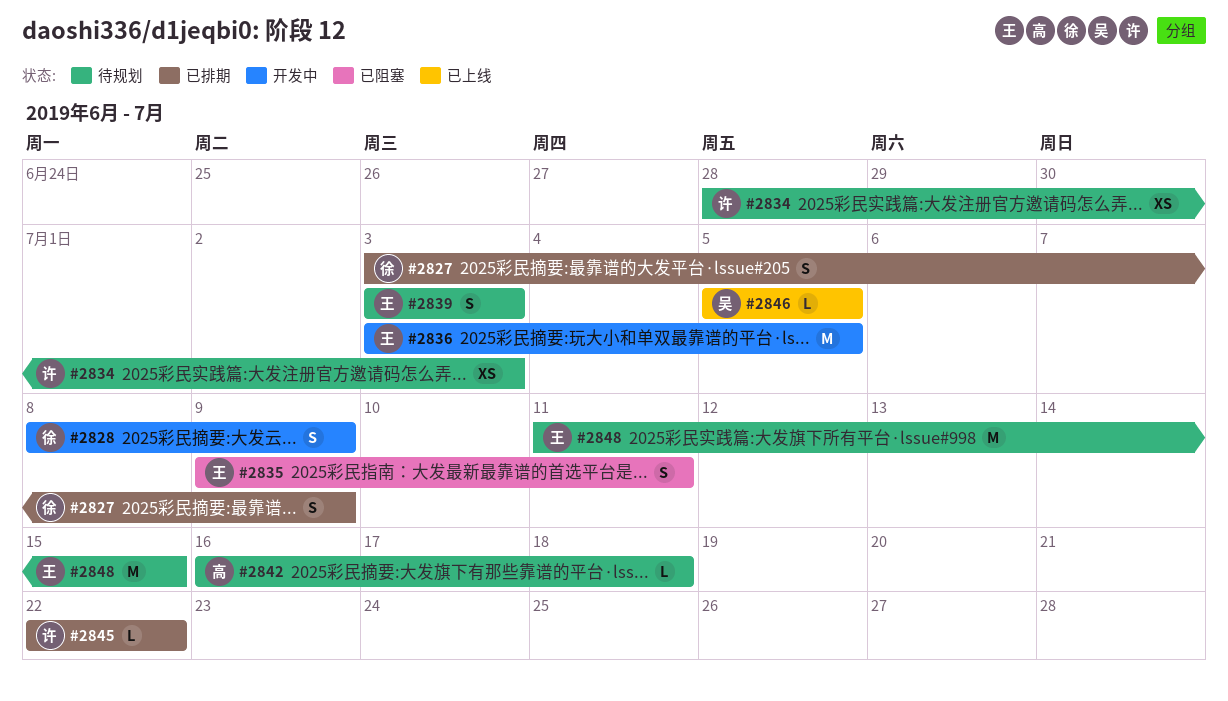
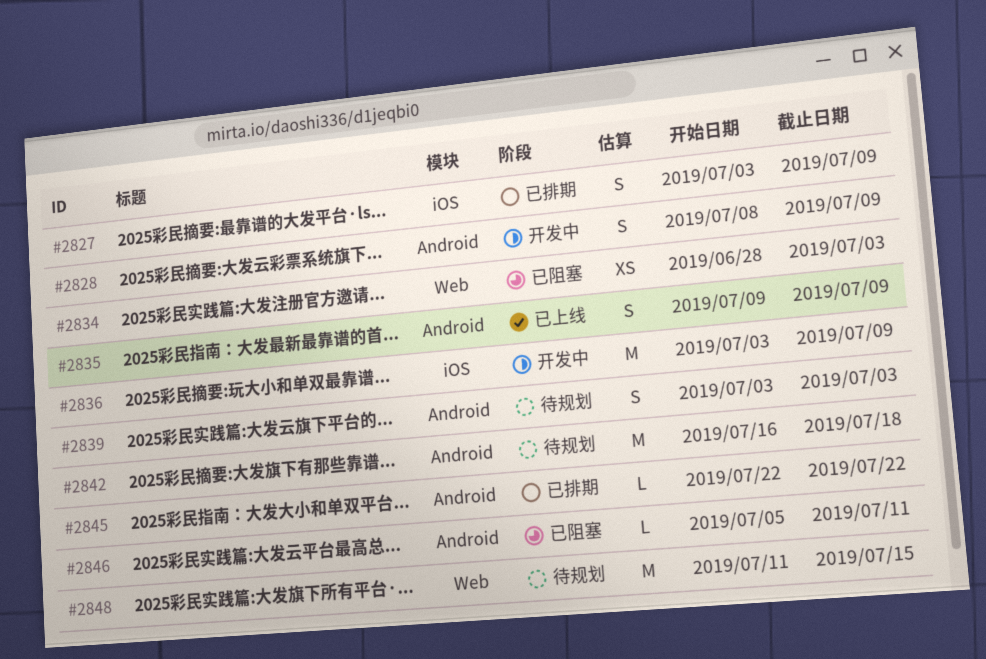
#2834, status: 待规划 -> 已阻塞
#2835, status: 已阻塞 -> 已上线
#2835, due: Jul 11 -> Jul 9
#2836, due: Jul 5 -> Jul 9
#2842, estimate: L -> M
#2846, status: 已上线 -> 已阻塞
#2846, due: Jul 5 -> Jul 11

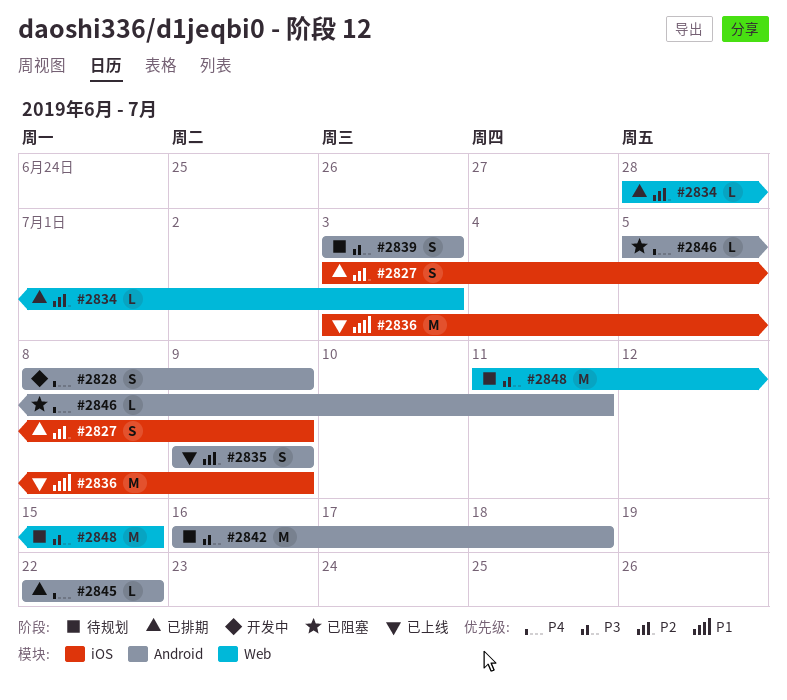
#2834, status: 已阻塞 -> 已排期
#2834, estimate: XS -> L
#2836, status: 开发中 -> 已上线

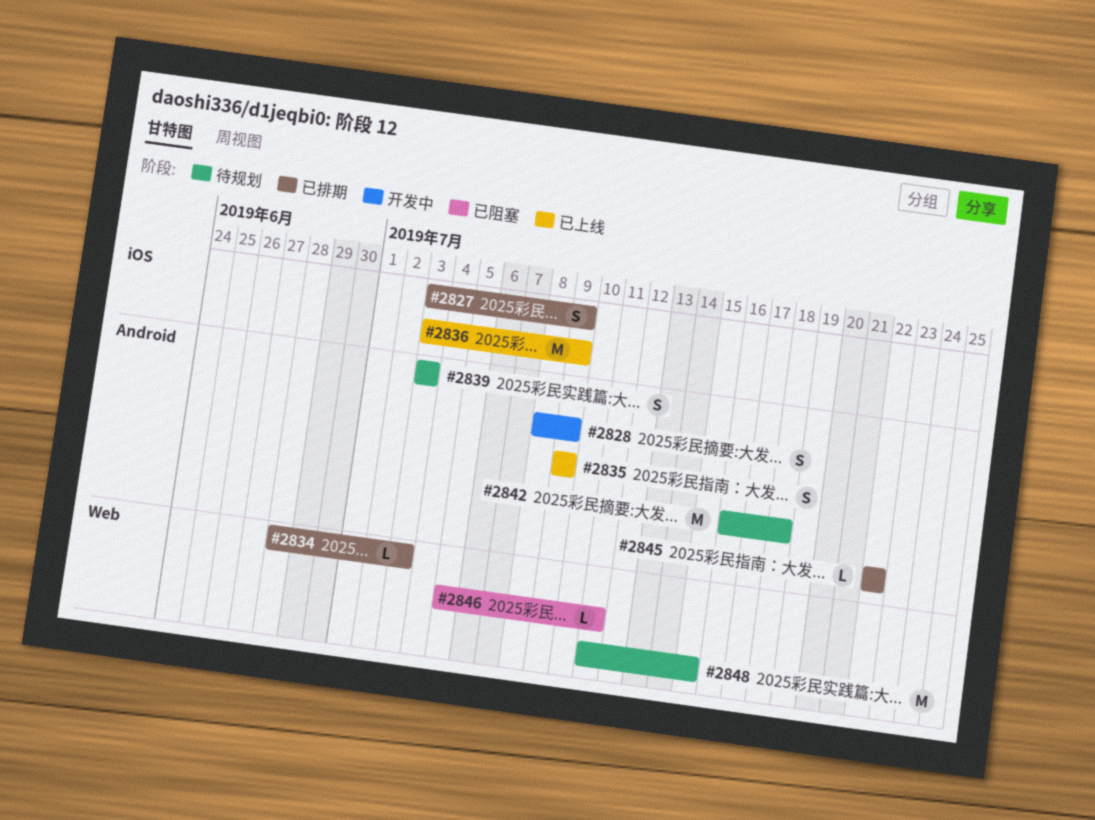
#2846, label: Android -> Web

